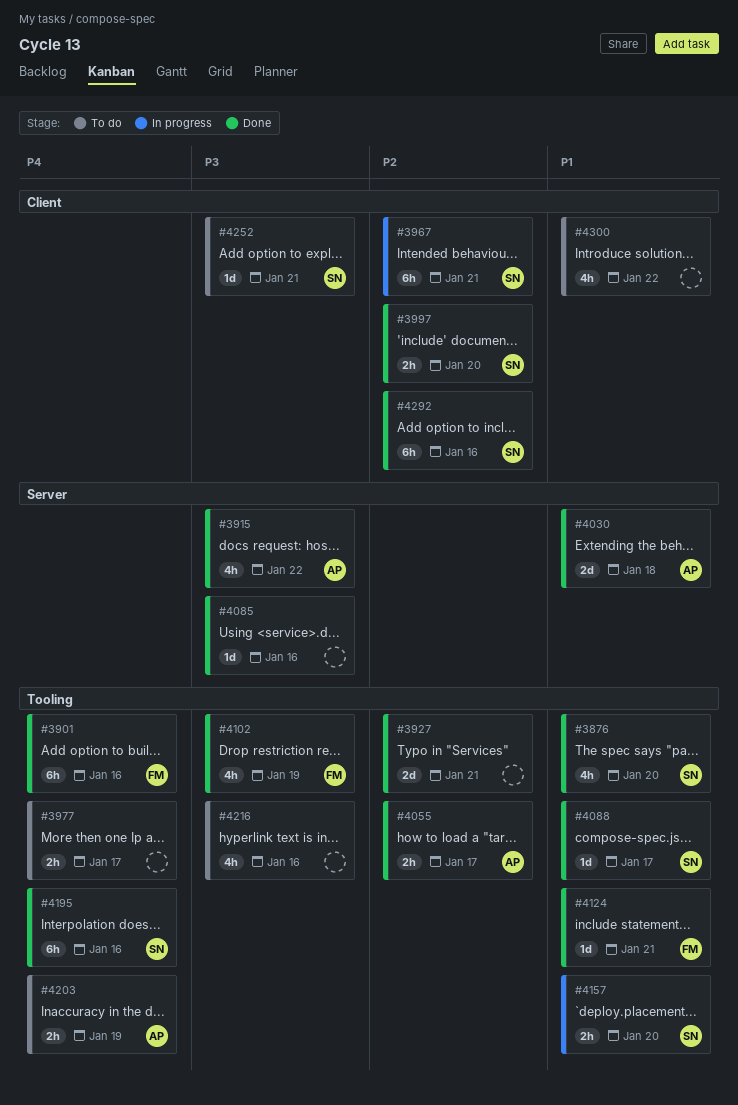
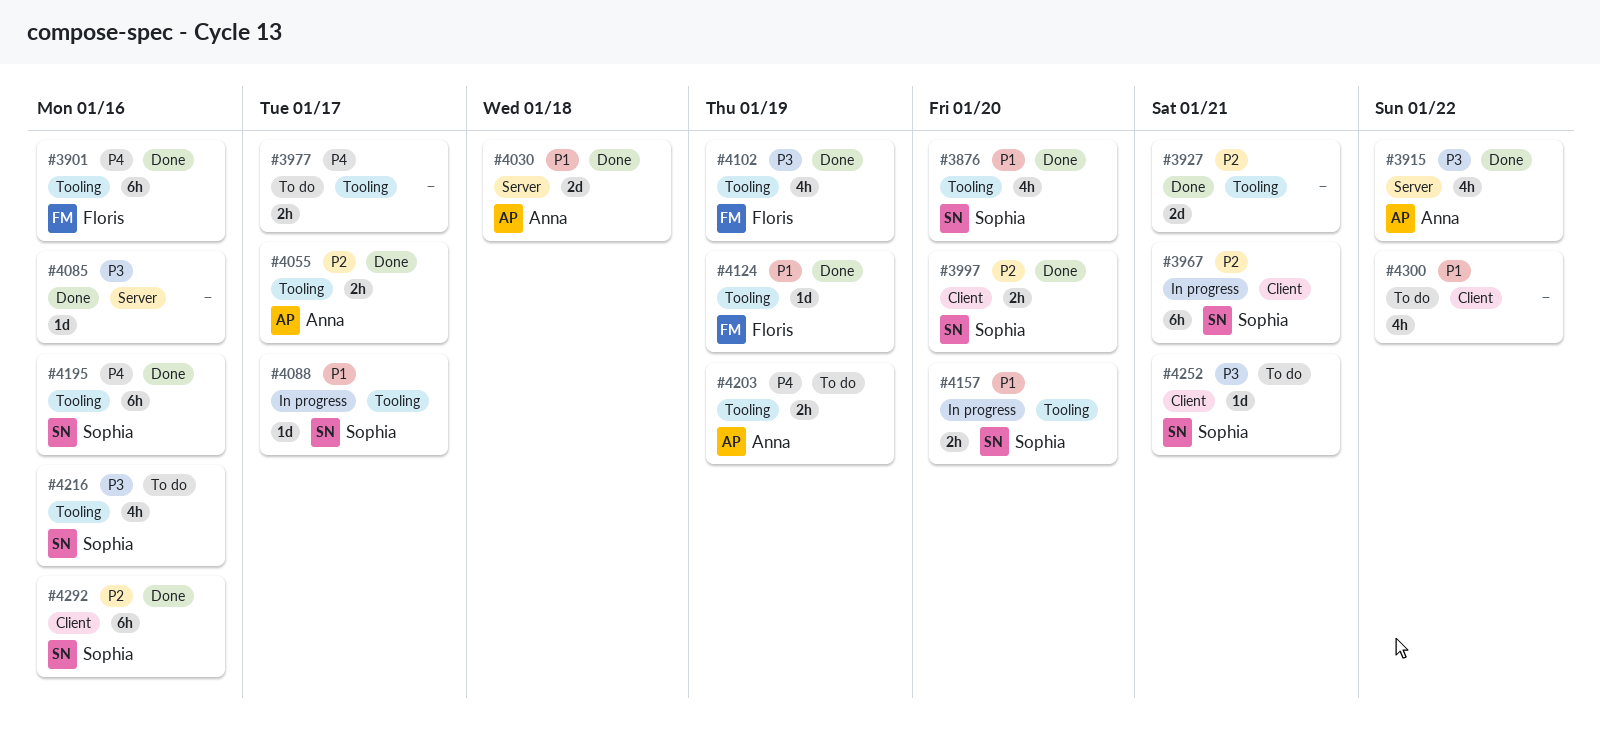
#4088, status: Done -> In progress
#4124, due: Jan 21 -> Jan 19
#4216, owner: none -> Sophia

